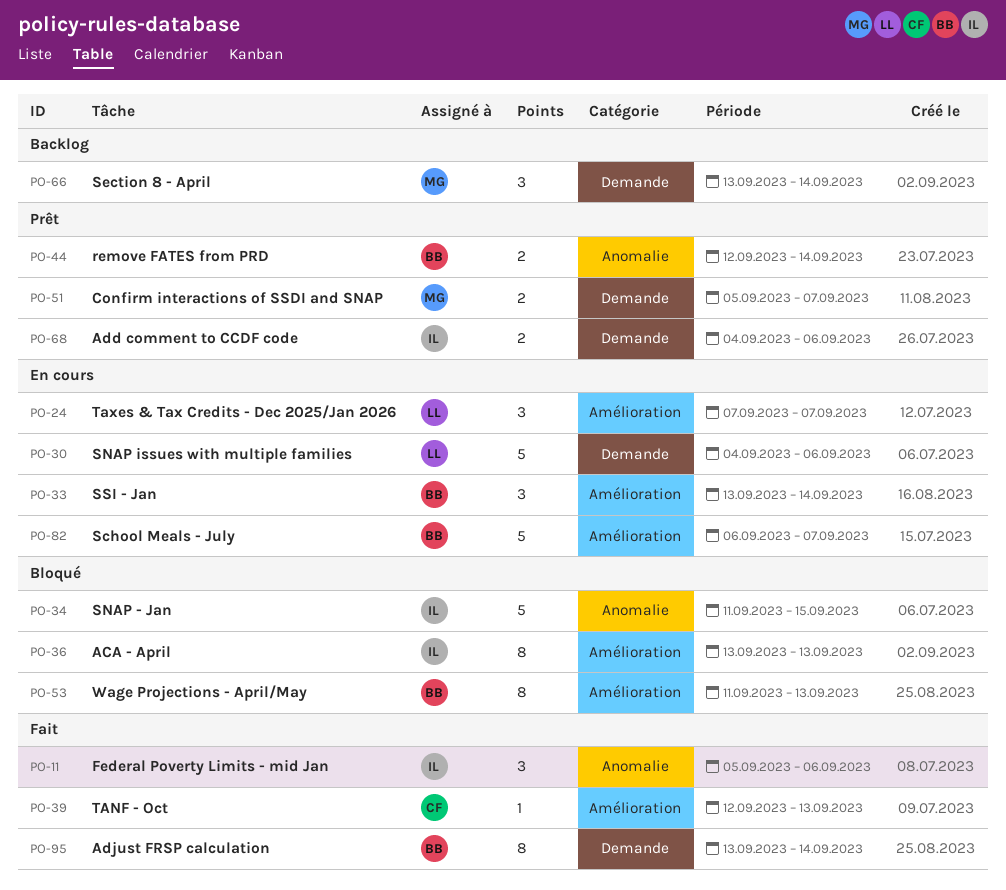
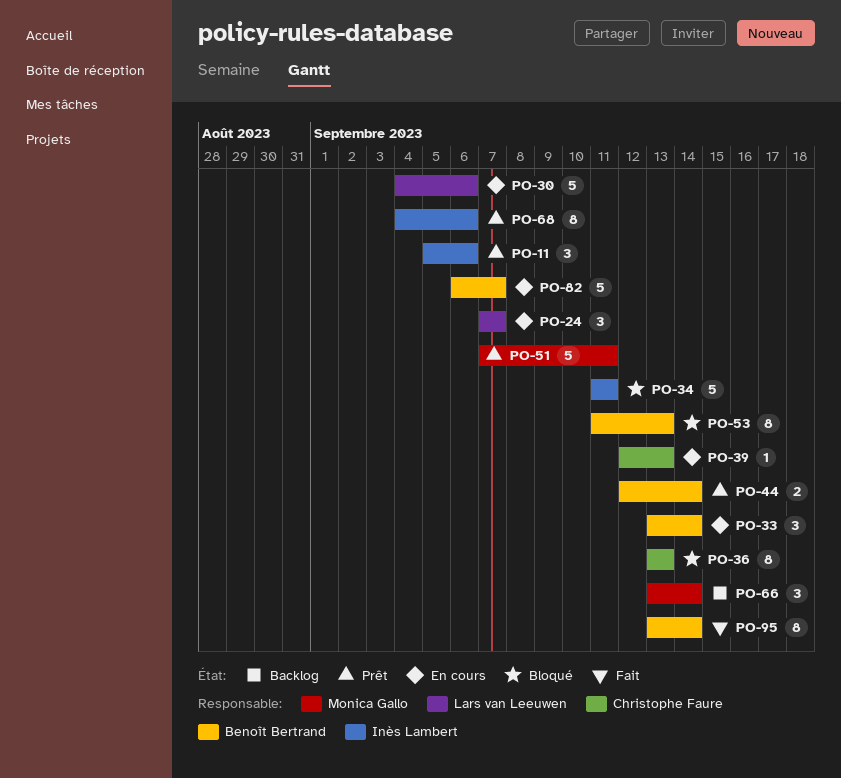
PO-11, status: Fait -> Prêt
PO-34, due: Sep 15 -> Sep 11
PO-36, owner: Inès Lambert -> Christophe Faure
PO-39, status: Fait -> En cours
PO-51, estimate: 2 -> 5
PO-51, start: Sep 5 -> Sep 7
PO-51, due: Sep 7 -> Sep 11
PO-68, estimate: 2 -> 8

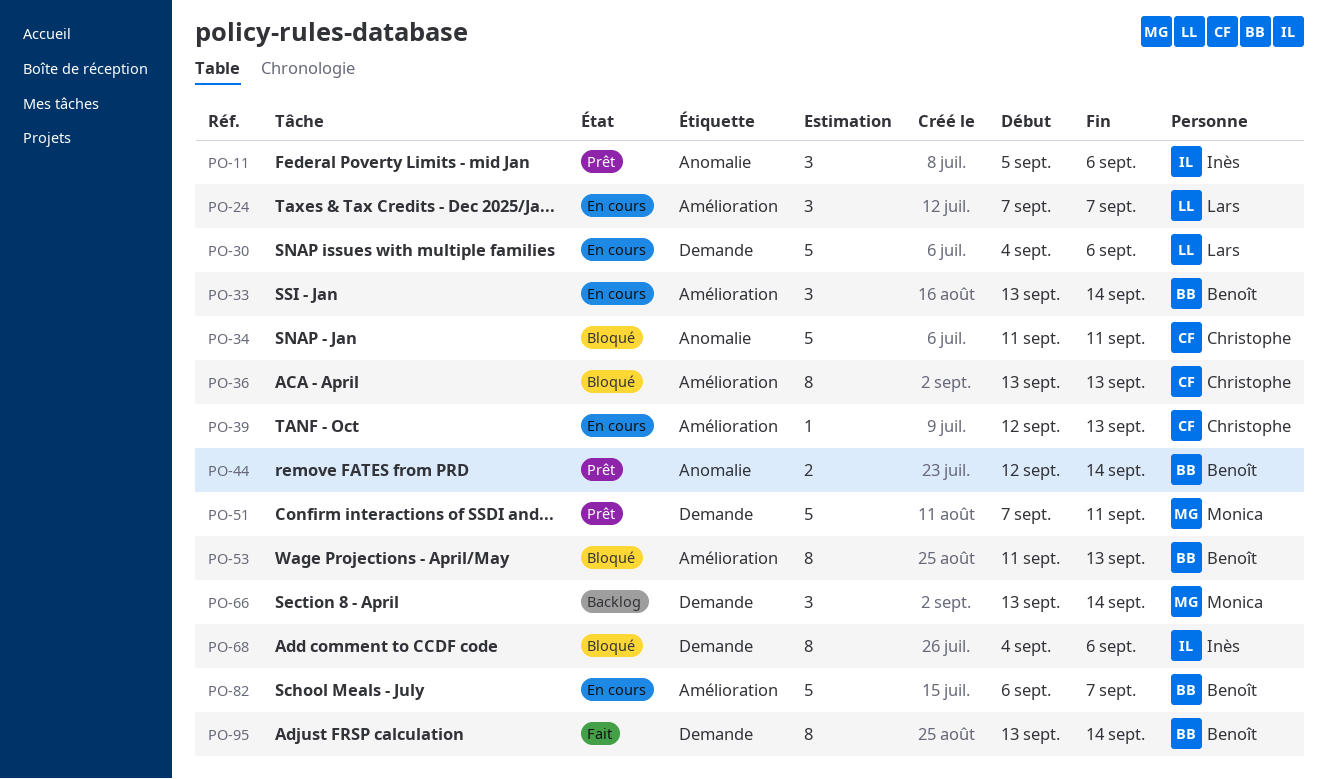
PO-34, owner: Inès Lambert -> Christophe Faure
PO-68, status: Prêt -> Bloqué

